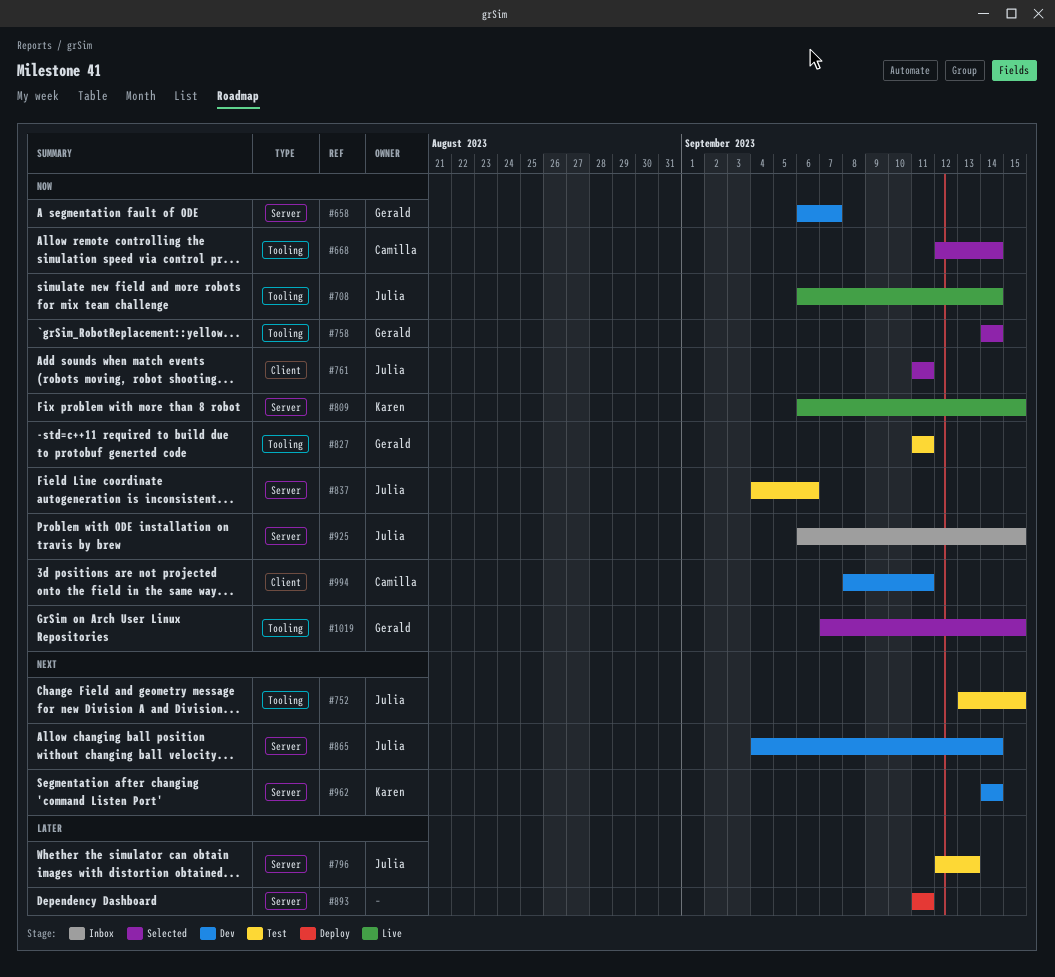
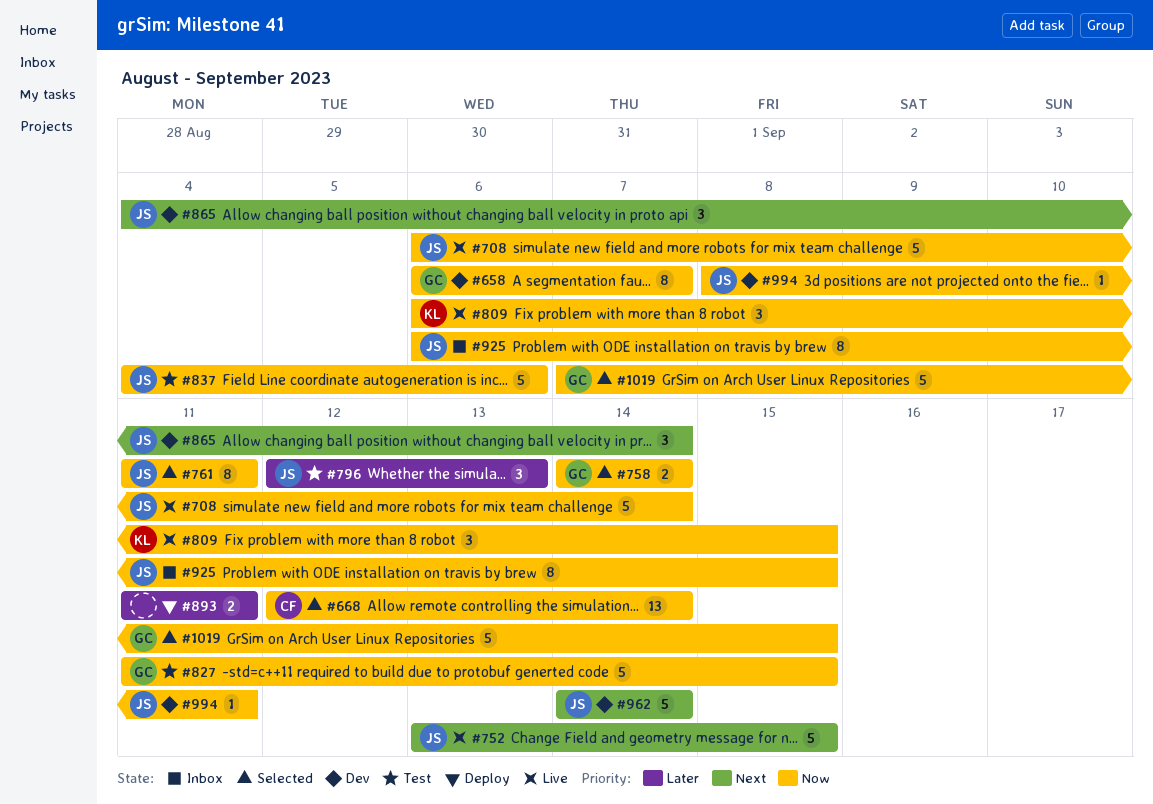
#752, status: Test -> Live
#827, due: Sep 11 -> Sep 15
#962, owner: Karen -> Julia
#994, owner: Camilla -> Julia

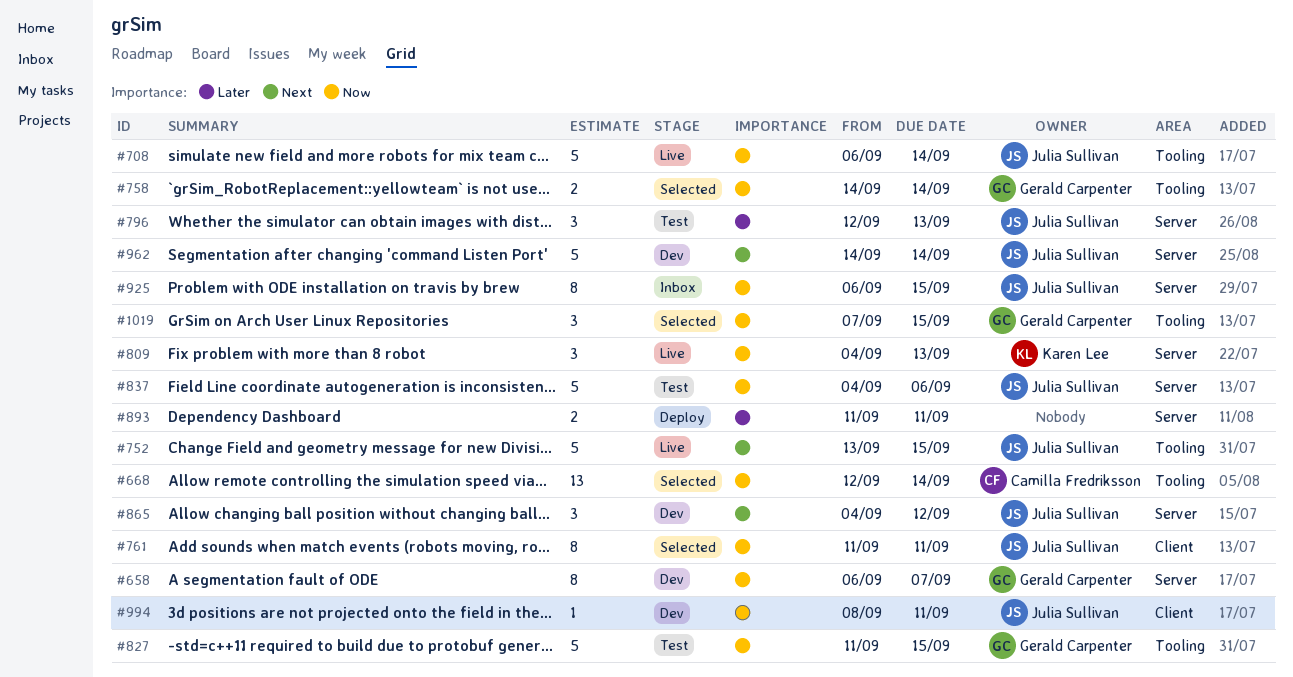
#809, start: Sep 6 -> Sep 4
#809, due: Sep 15 -> Sep 13
#865, due: Sep 14 -> Sep 12
#1019, estimate: 5 -> 3

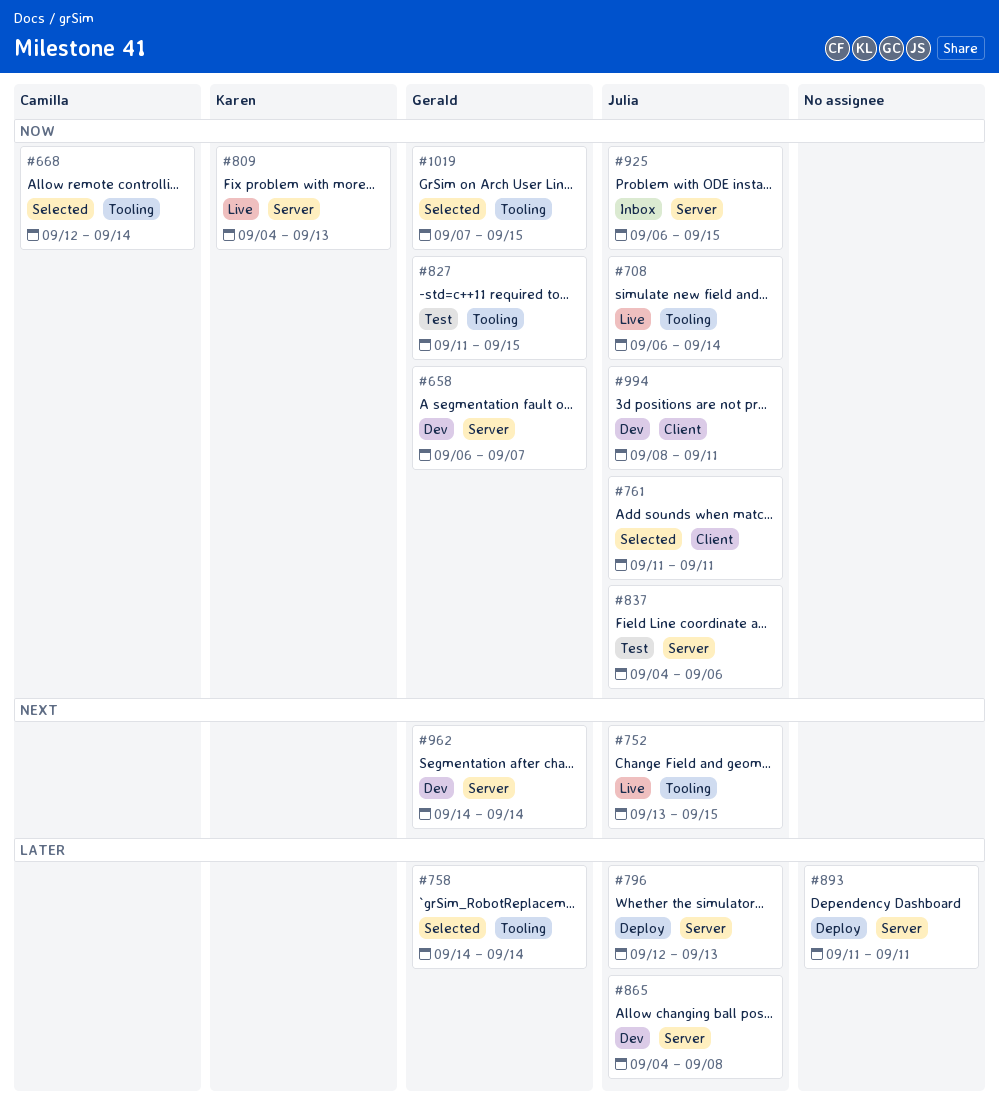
#758, priority: Now -> Later
#796, status: Test -> Deploy
#865, priority: Next -> Later
#865, due: Sep 12 -> Sep 8
#962, owner: Julia Sullivan -> Gerald Carpenter

